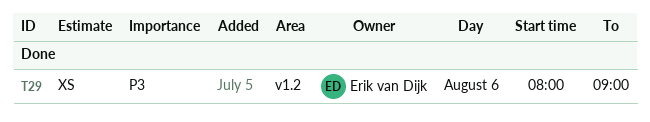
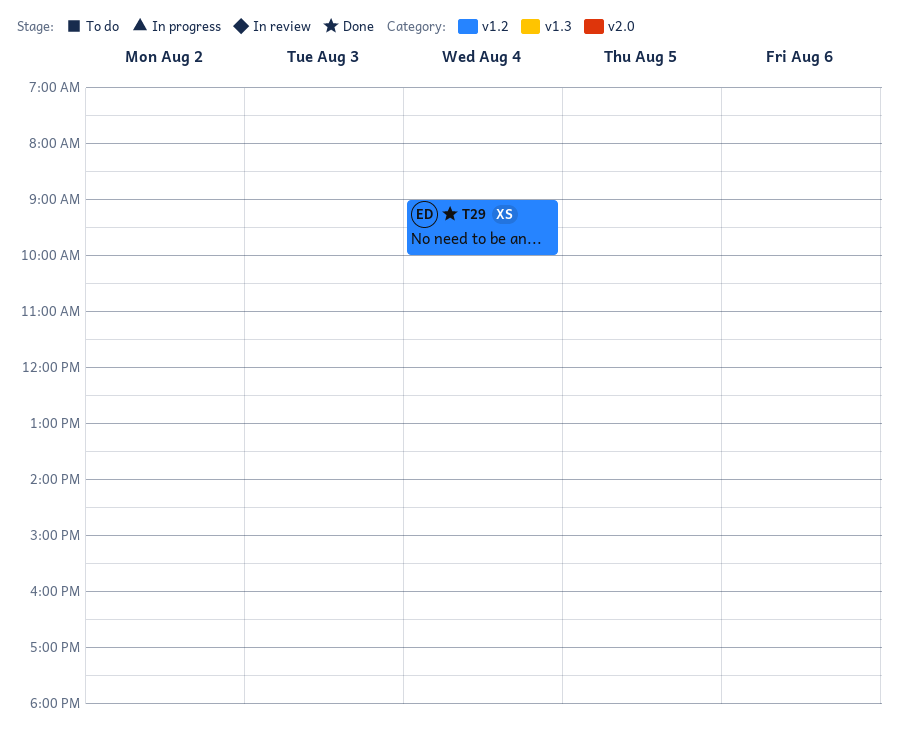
T29, day: Aug 6 -> Aug 4
T29, begins: 08:00 -> 09:00
T29, ends: 09:00 -> 10:00

